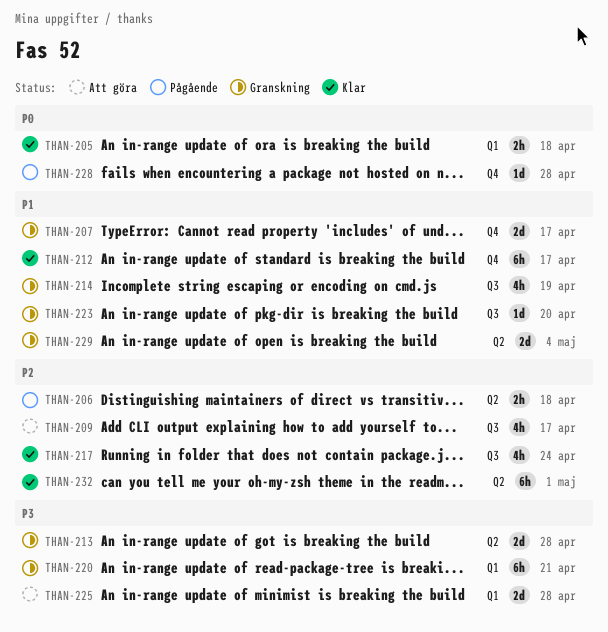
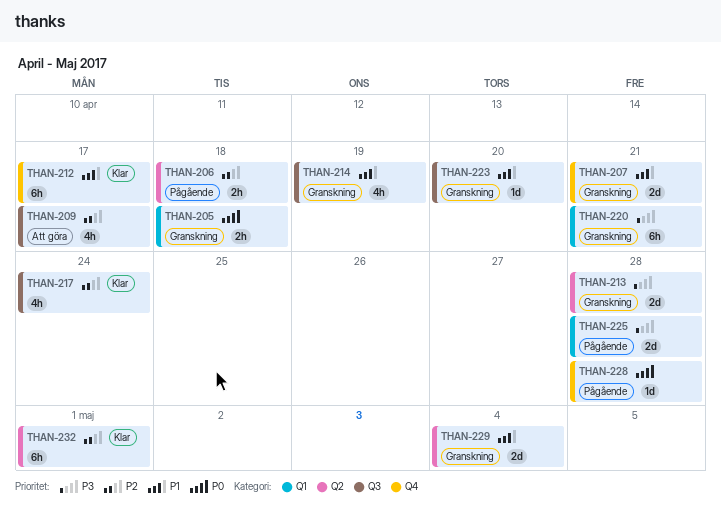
THAN-205, status: Klar -> Granskning
THAN-207, due: Apr 17 -> Apr 21
THAN-225, status: Att göra -> Pågående

